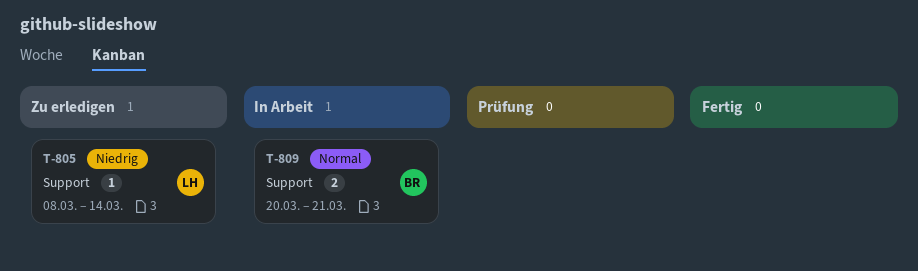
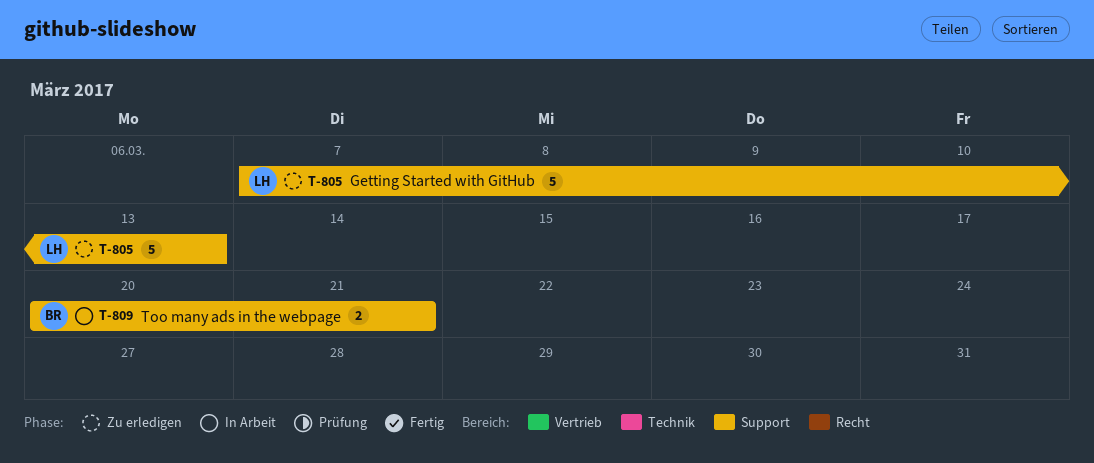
T-805, estimate: 1 -> 5
T-805, start: Mar 8 -> Mar 7
T-805, due: Mar 14 -> Mar 13

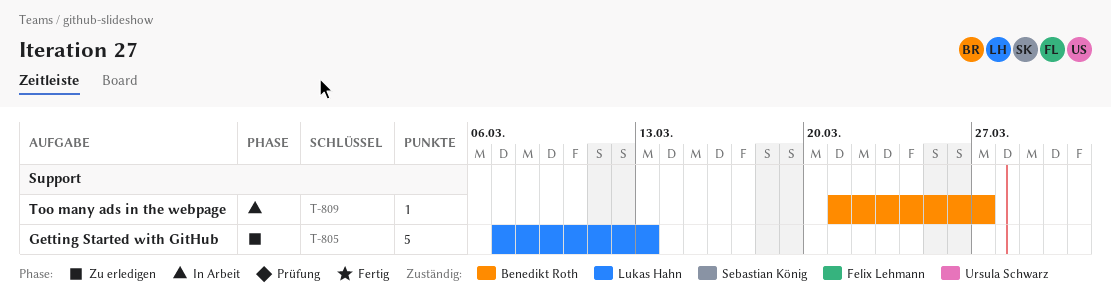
T-809, estimate: 2 -> 1
T-809, start: Mar 20 -> Mar 21
T-809, due: Mar 21 -> Mar 27

